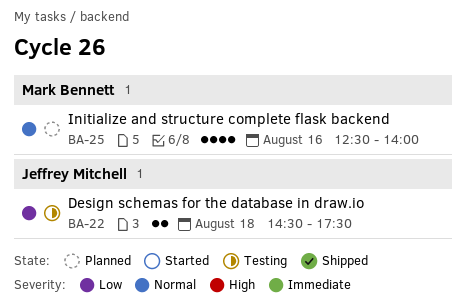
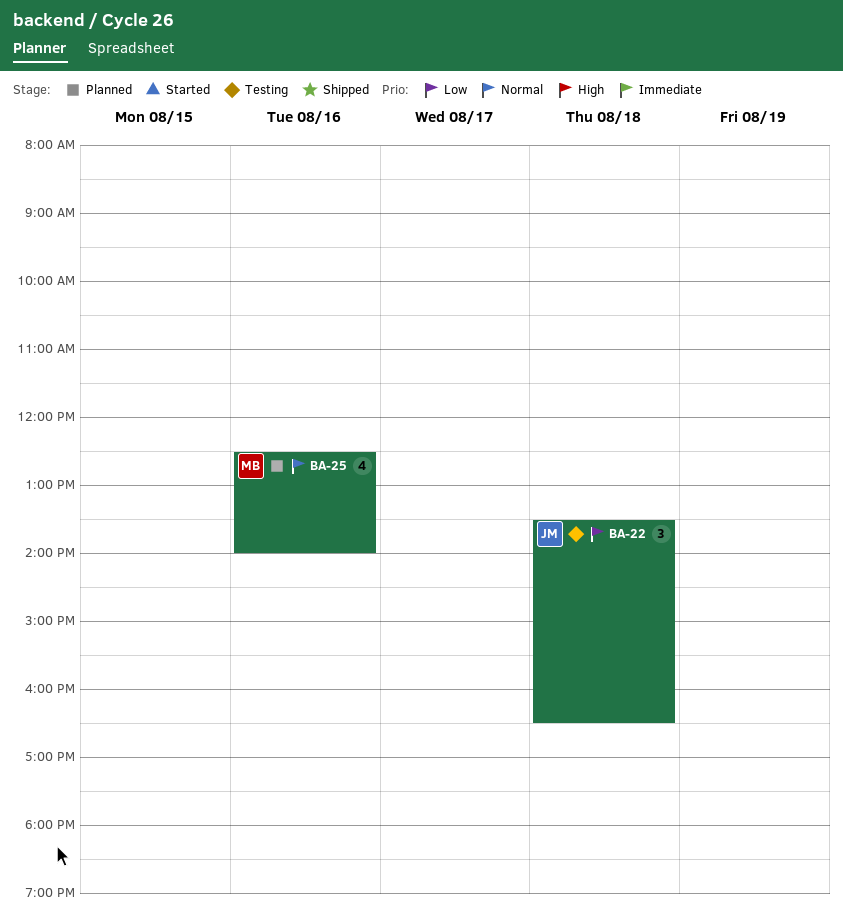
BA-22, estimate: 2 -> 3
BA-22, begins: 14:30 -> 13:30
BA-22, ends: 17:30 -> 16:30

